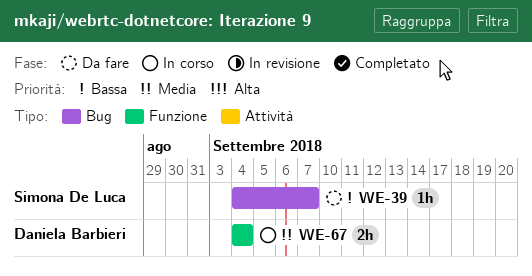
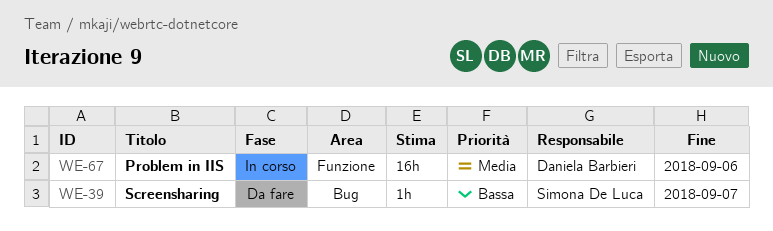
WE-67, estimate: 2h -> 16h
WE-67, due: Sep 4 -> Sep 6

